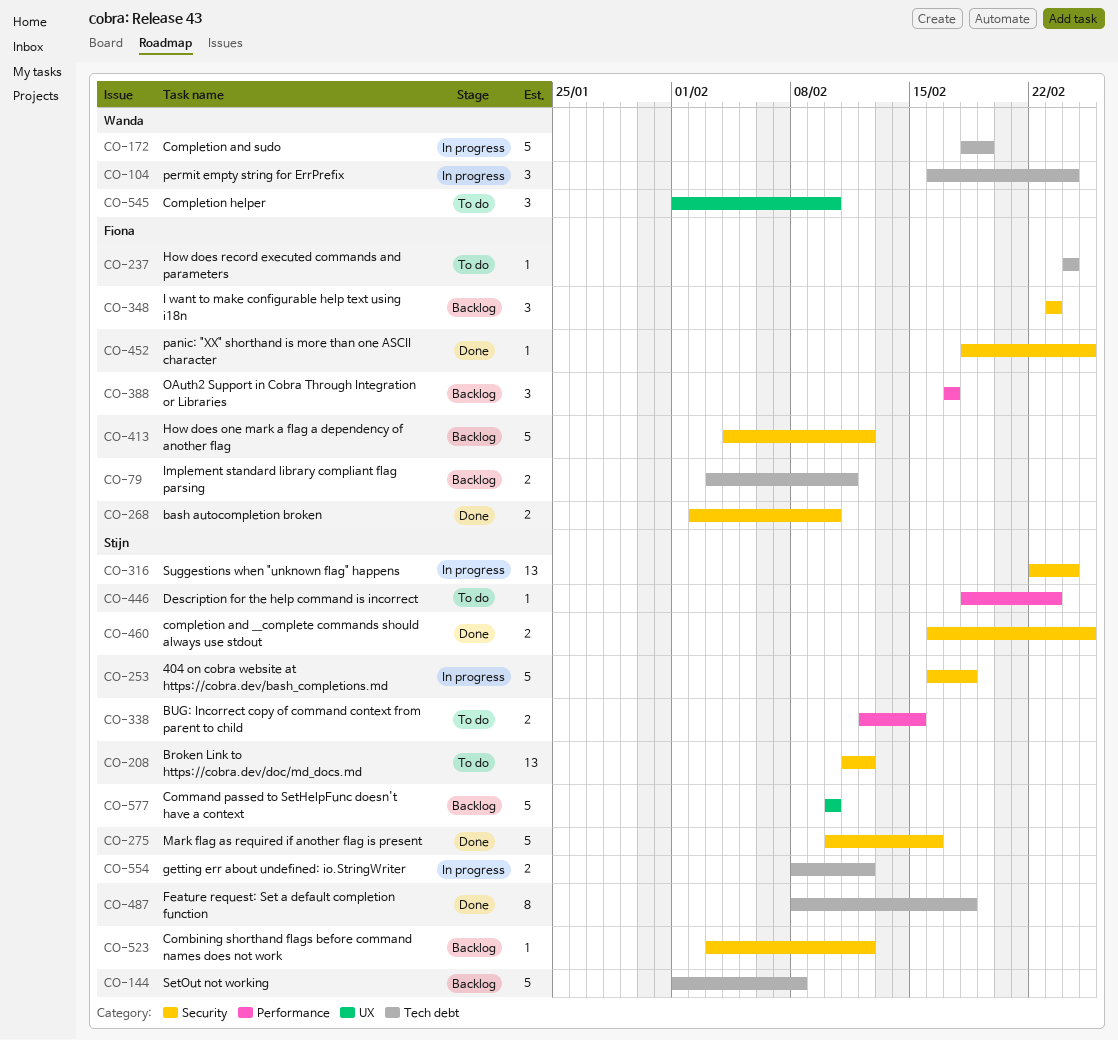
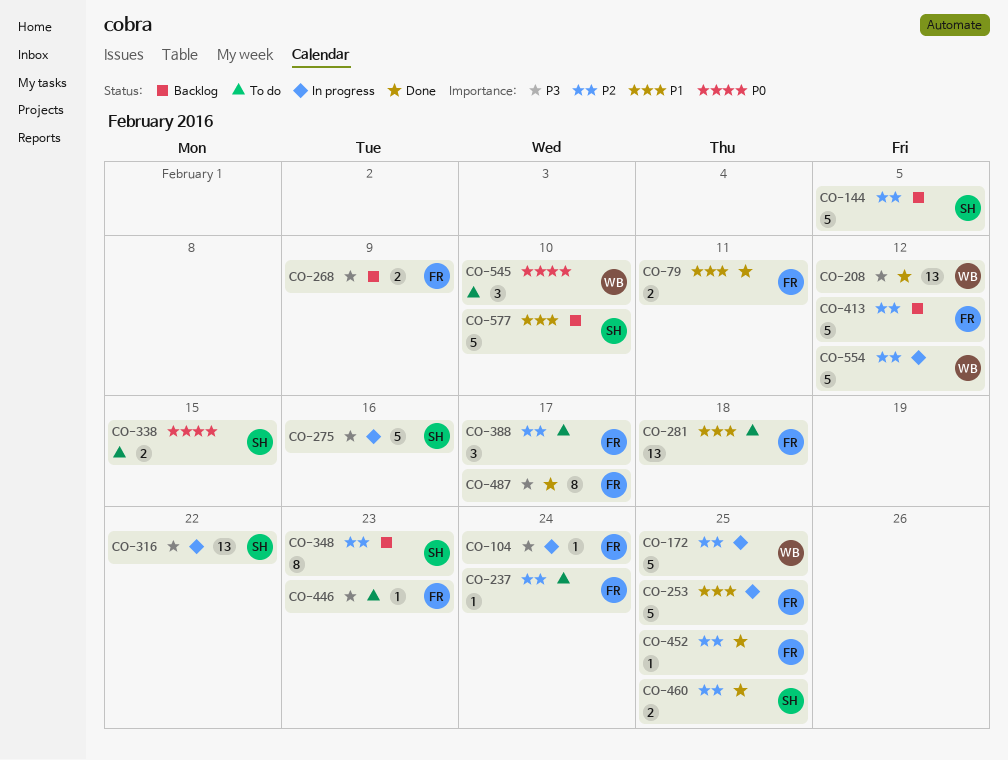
CO-79, status: Backlog -> Done
CO-104, owner: Wanda -> Fiona
CO-104, estimate: 3 -> 1
CO-144, due: Feb 8 -> Feb 5
CO-172, due: Feb 19 -> Feb 25
CO-208, status: To do -> Done
CO-208, owner: Stijn -> Wanda
CO-253, owner: Stijn -> Fiona
CO-253, due: Feb 18 -> Feb 25
CO-268, status: Done -> Backlog
CO-268, due: Feb 10 -> Feb 9
CO-275, status: Done -> In progress
CO-281: none -> present
CO-316, due: Feb 24 -> Feb 22
CO-348, owner: Fiona -> Stijn
CO-348, estimate: 3 -> 8
CO-388, status: Backlog -> To do
CO-446, owner: Stijn -> Fiona
CO-487, owner: Stijn -> Fiona
CO-487, due: Feb 18 -> Feb 17
CO-523: present -> none
CO-554, owner: Stijn -> Wanda
CO-554, estimate: 2 -> 5

